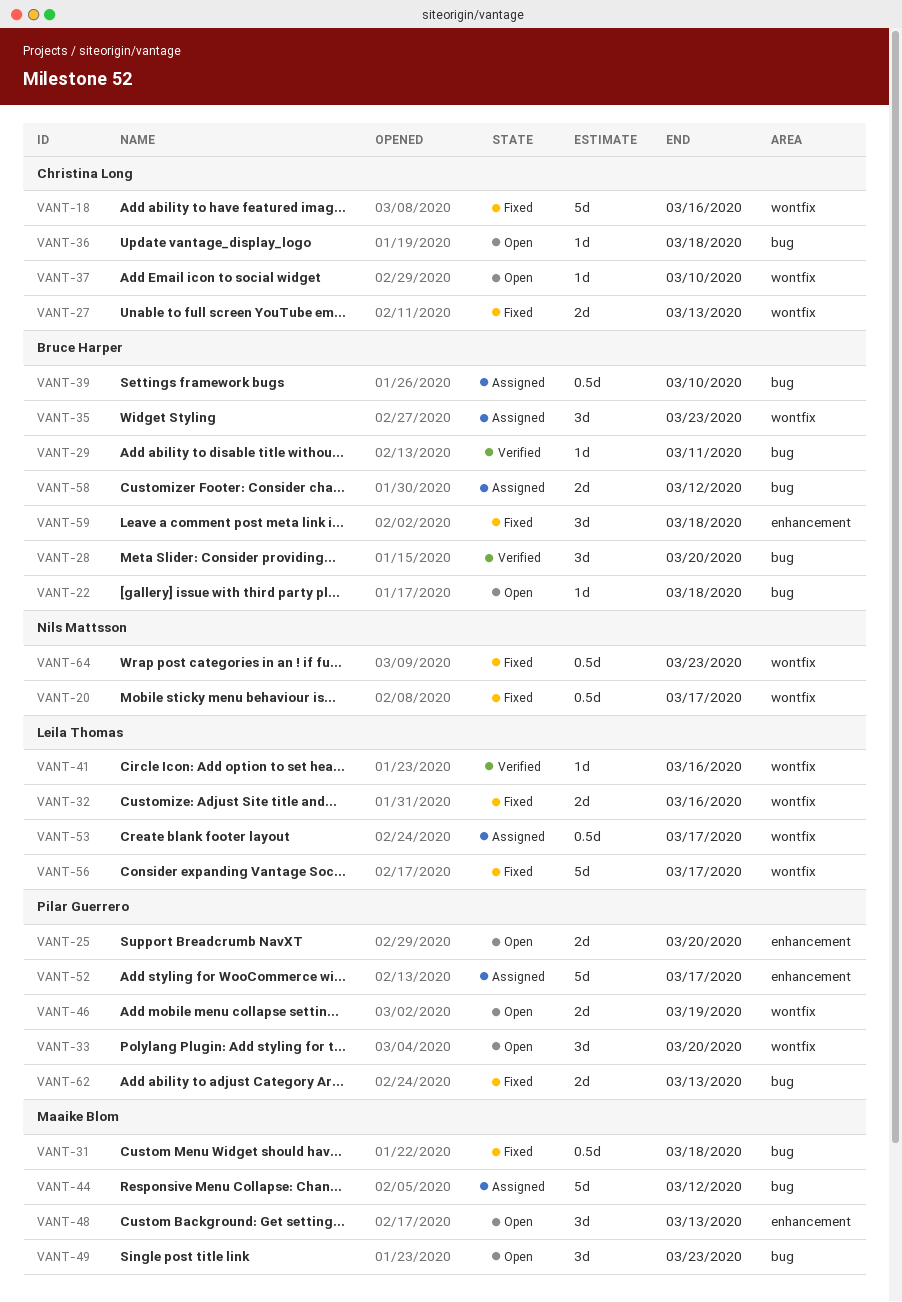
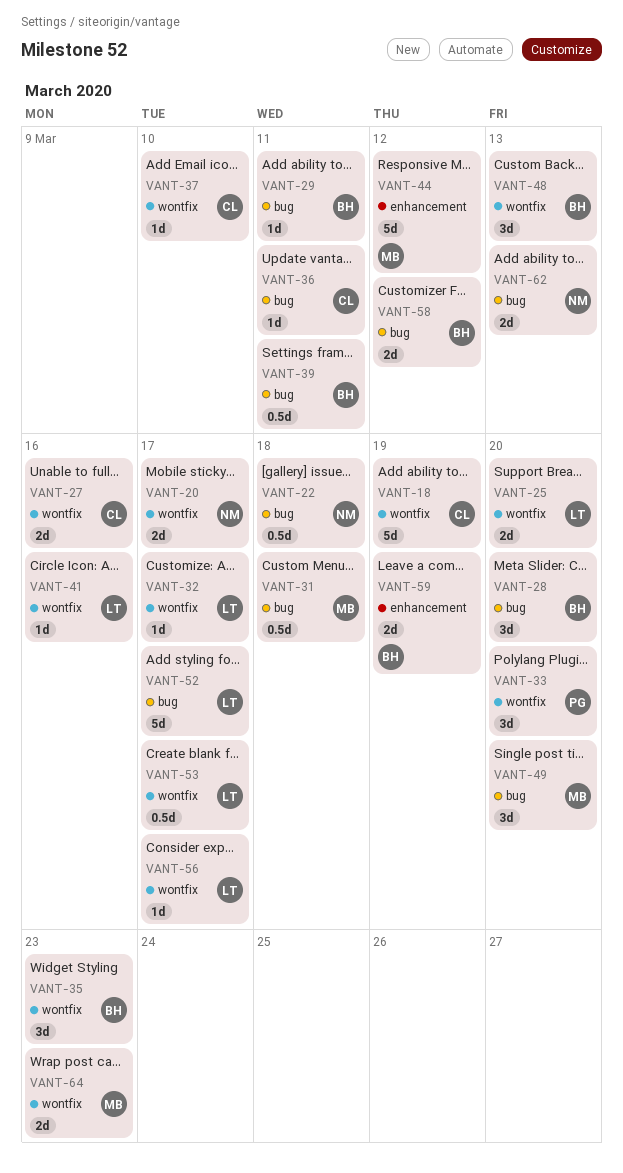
VANT-18, due: Mar 16 -> Mar 19
VANT-20, estimate: 0.5d -> 2d
VANT-22, owner: Bruce Harper -> Nils Mattsson
VANT-22, estimate: 1d -> 0.5d
VANT-25, owner: Pilar Guerrero -> Leila Thomas
VANT-25, label: enhancement -> wontfix
VANT-27, due: Mar 13 -> Mar 16
VANT-32, estimate: 2d -> 1d
VANT-32, due: Mar 16 -> Mar 17
VANT-36, due: Mar 18 -> Mar 11
VANT-39, due: Mar 10 -> Mar 11
VANT-44, label: bug -> enhancement
VANT-46: present -> none
VANT-48, owner: Maaike Blom -> Bruce Harper
VANT-48, label: enhancement -> wontfix
VANT-49, due: Mar 23 -> Mar 20
VANT-52, owner: Pilar Guerrero -> Leila Thomas
VANT-52, label: enhancement -> bug
VANT-56, estimate: 5d -> 1d
VANT-59, estimate: 3d -> 2d
VANT-59, due: Mar 18 -> Mar 19
VANT-62, owner: Pilar Guerrero -> Nils Mattsson
VANT-64, owner: Nils Mattsson -> Maaike Blom
VANT-64, estimate: 0.5d -> 2d

